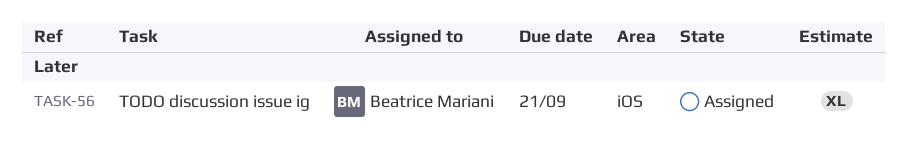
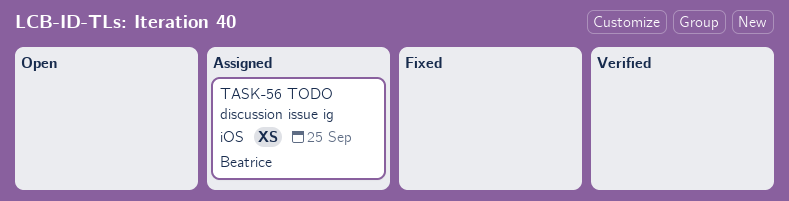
TASK-56, estimate: XL -> XS
TASK-56, due: Sep 21 -> Sep 25

